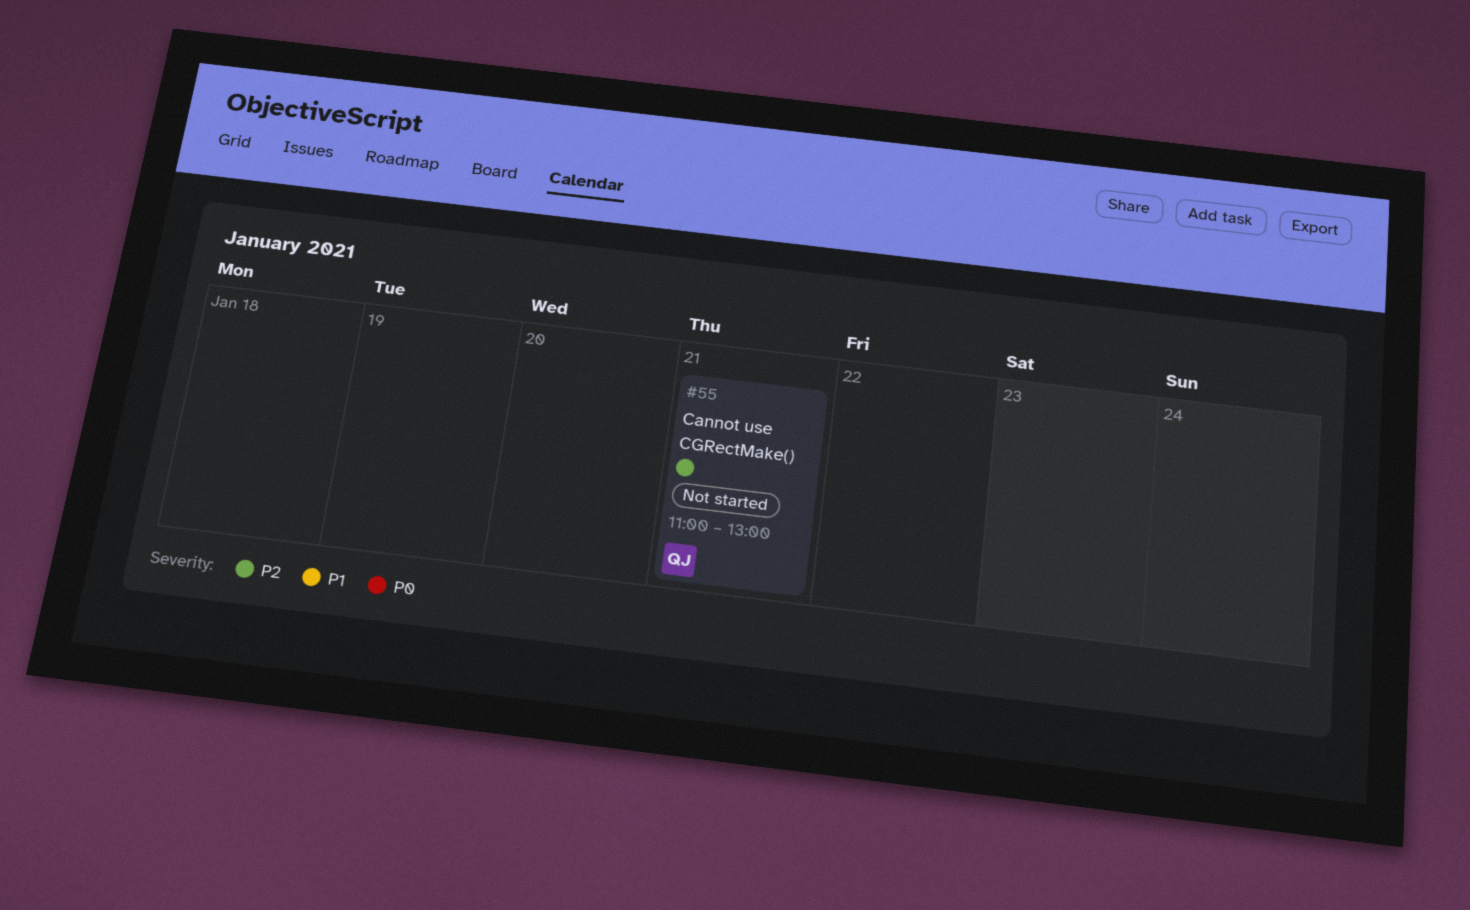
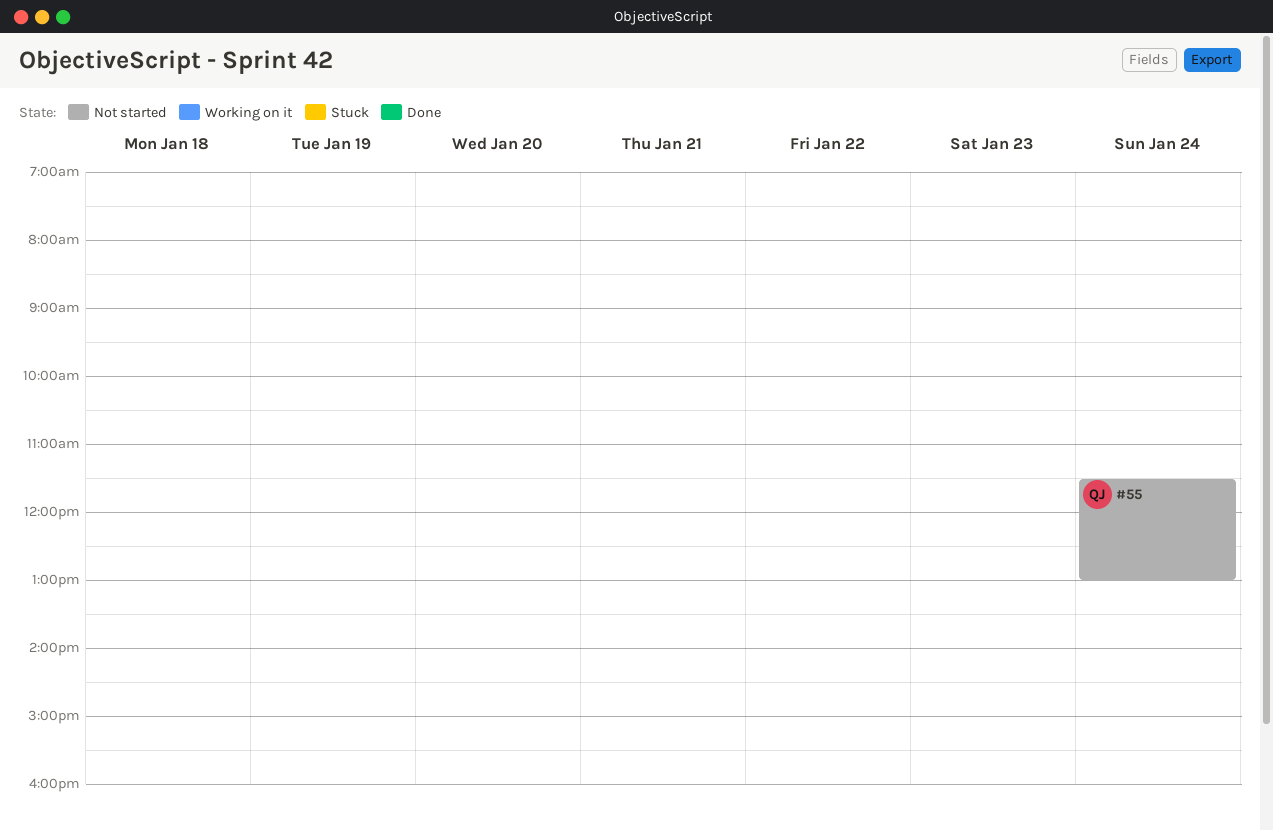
#55, day: Jan 21 -> Jan 24
#55, begins: 11:00 -> 11:30

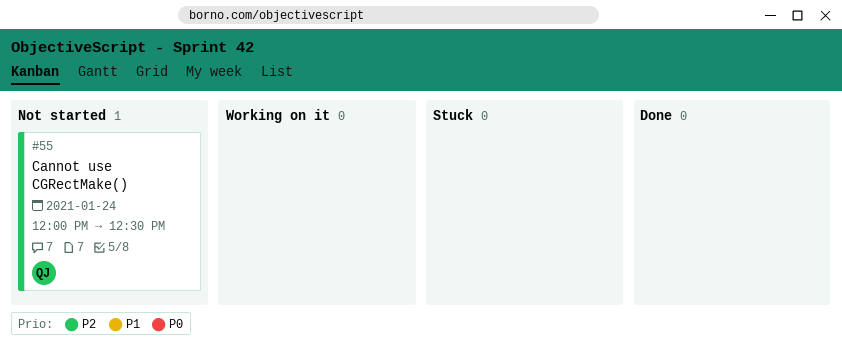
#55, begins: 11:30 -> 12:00
#55, ends: 13:00 -> 12:30

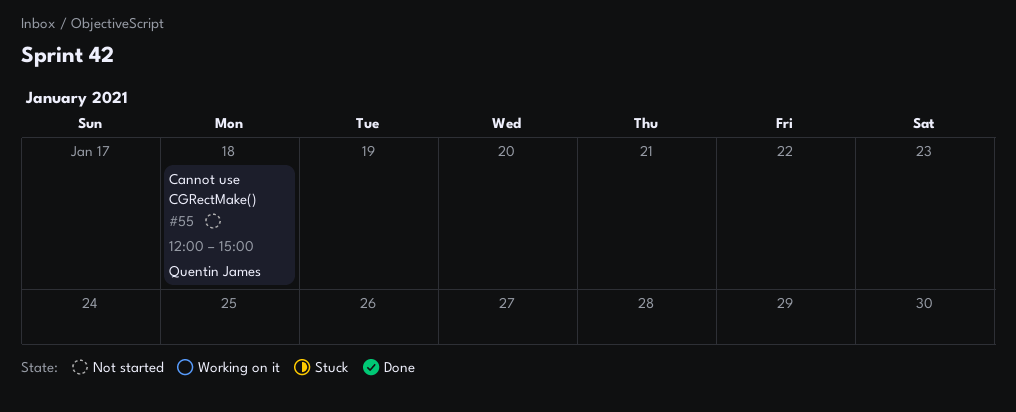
#55, day: Jan 24 -> Jan 18
#55, ends: 12:30 -> 15:00

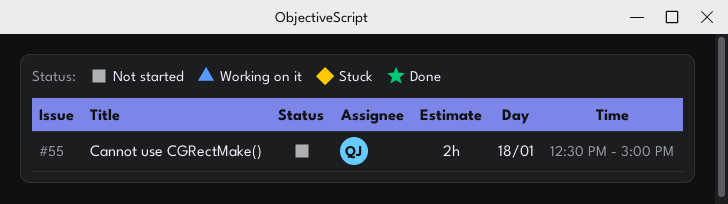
#55, begins: 12:00 -> 12:30

